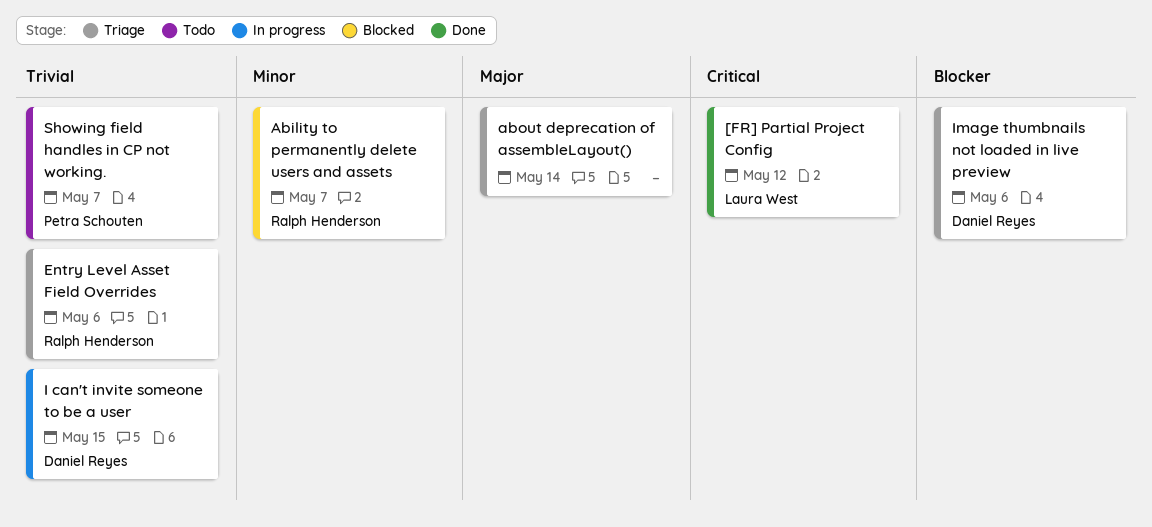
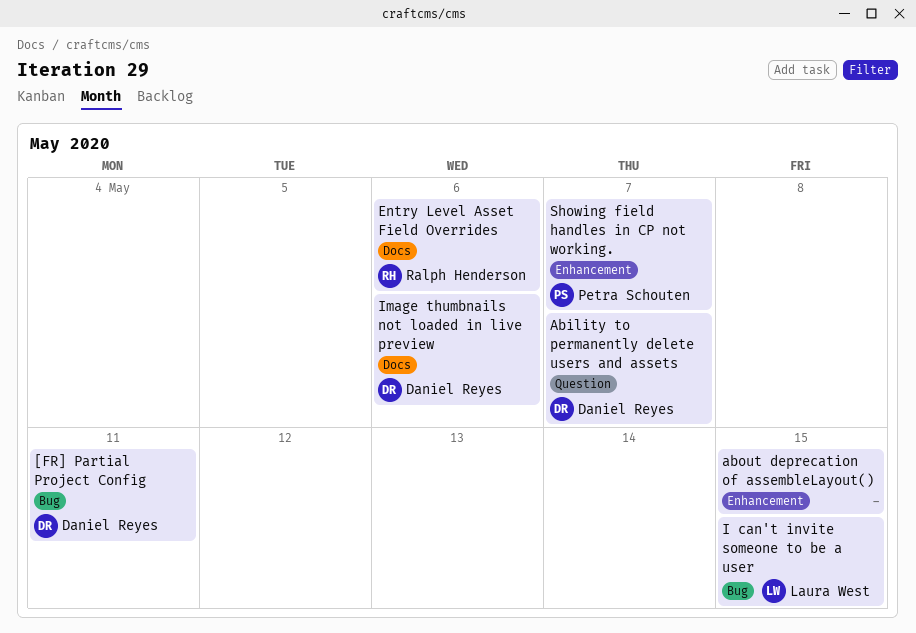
[FR] Partial Project Config, owner: Laura West -> Daniel Reyes
[FR] Partial Project Config, due: May 12 -> May 11
Ability to permanently delete users and assets, owner: Ralph Henderson -> Daniel Reyes
about deprecation of assembleLayout(), due: May 14 -> May 15
I can't invite someone to be a user, owner: Daniel Reyes -> Laura West

